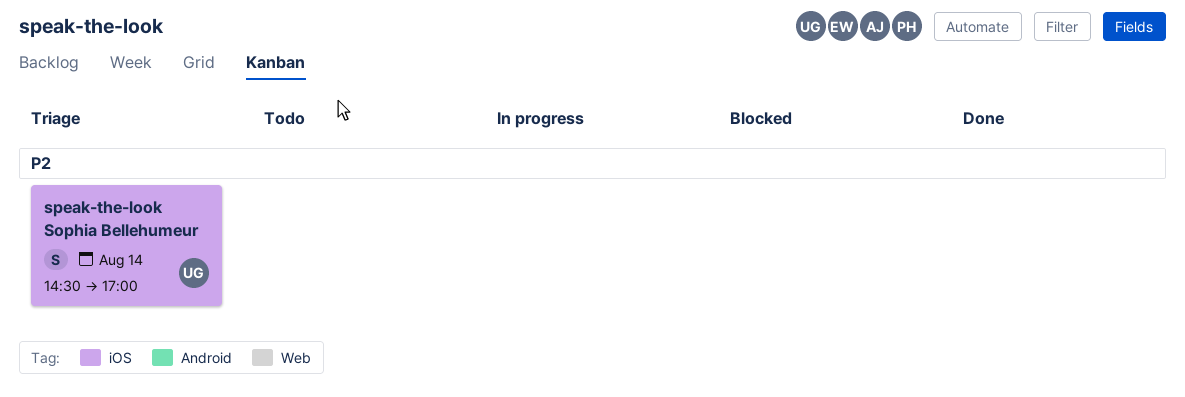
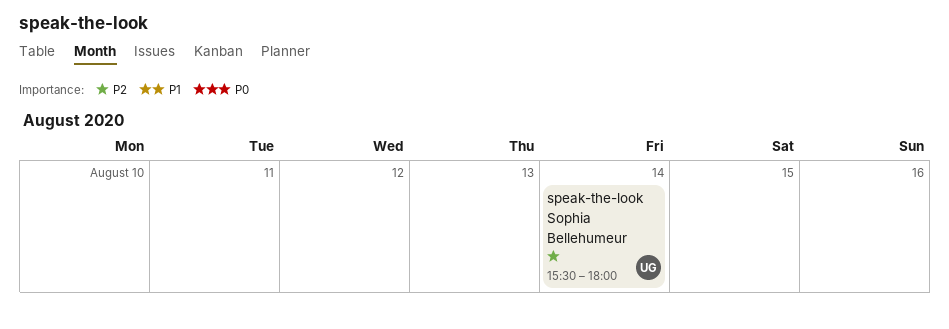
speak-the-look Sophia Bellehumeur, begins: 14:30 -> 15:30
speak-the-look Sophia Bellehumeur, ends: 17:00 -> 18:00

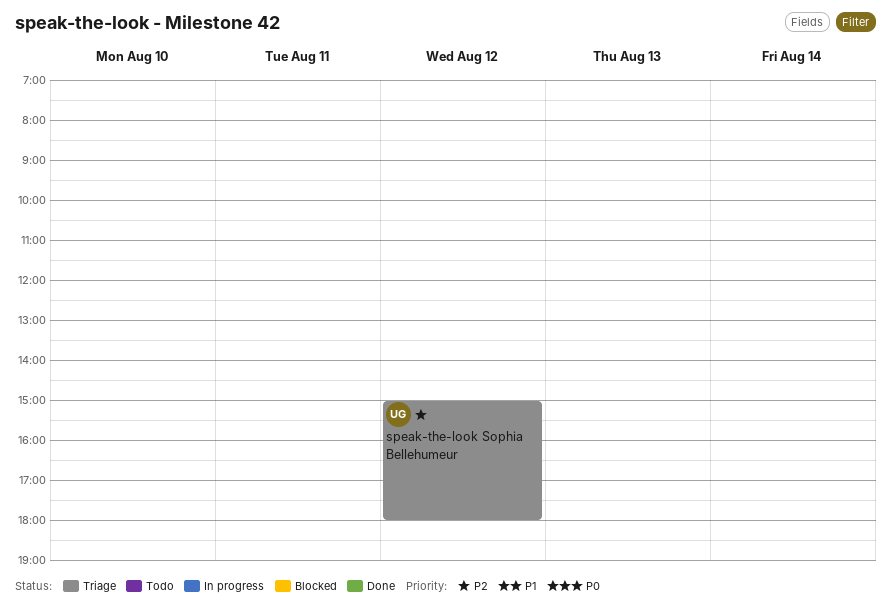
speak-the-look Sophia Bellehumeur, day: Aug 14 -> Aug 12
speak-the-look Sophia Bellehumeur, begins: 15:30 -> 15:00

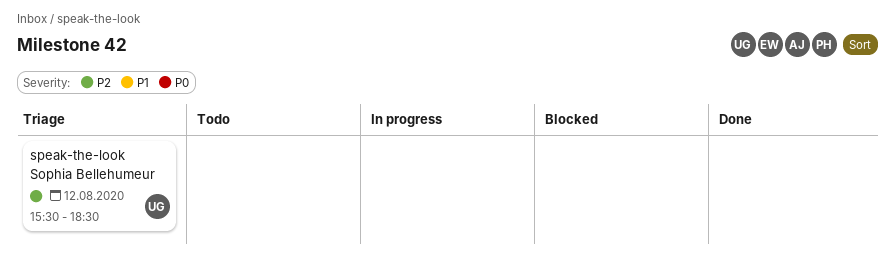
speak-the-look Sophia Bellehumeur, begins: 15:00 -> 15:30
speak-the-look Sophia Bellehumeur, ends: 18:00 -> 18:30

